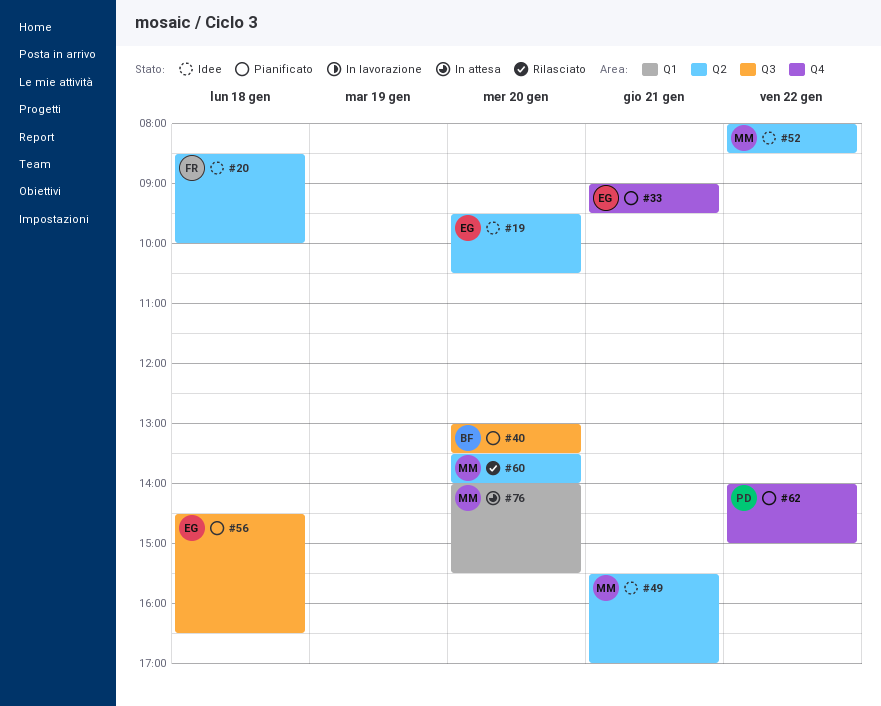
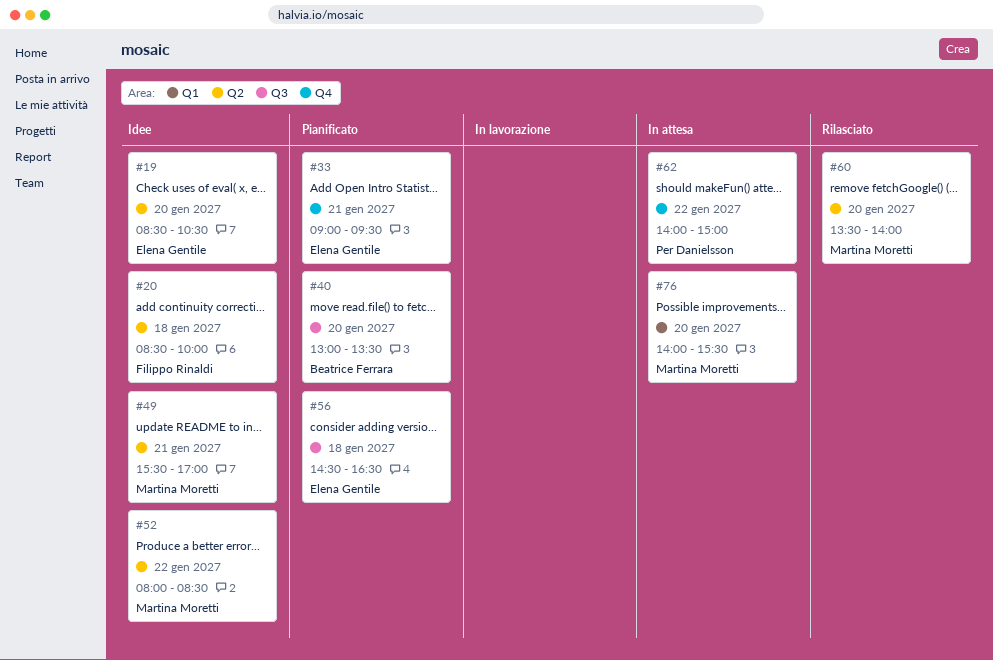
#19, begins: 09:30 -> 08:30
#62, status: Pianificato -> In attesa

